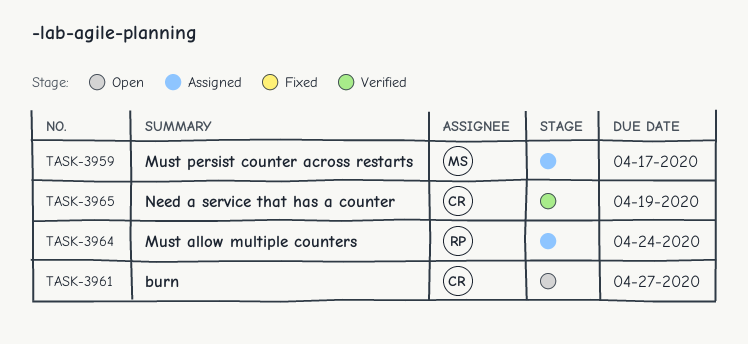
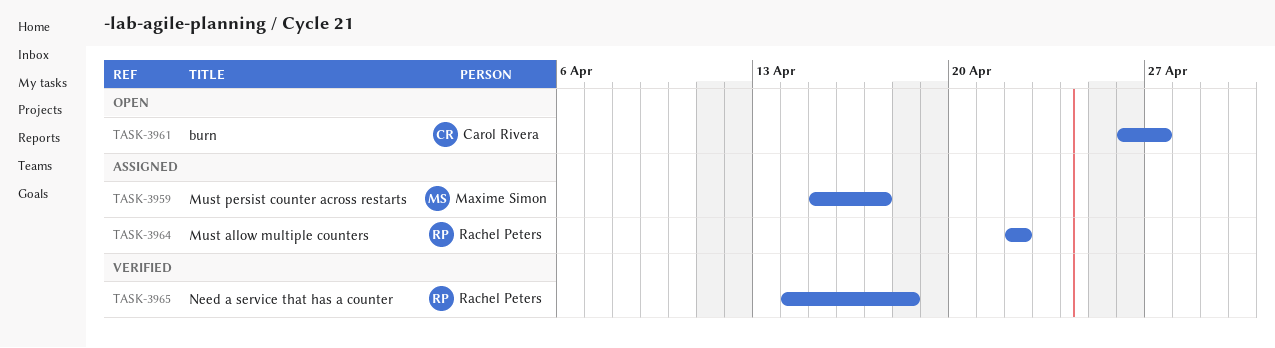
TASK-3964, due: Apr 24 -> Apr 22
TASK-3965, owner: Carol Rivera -> Rachel Peters
TASK-3965, due: Apr 19 -> Apr 18

